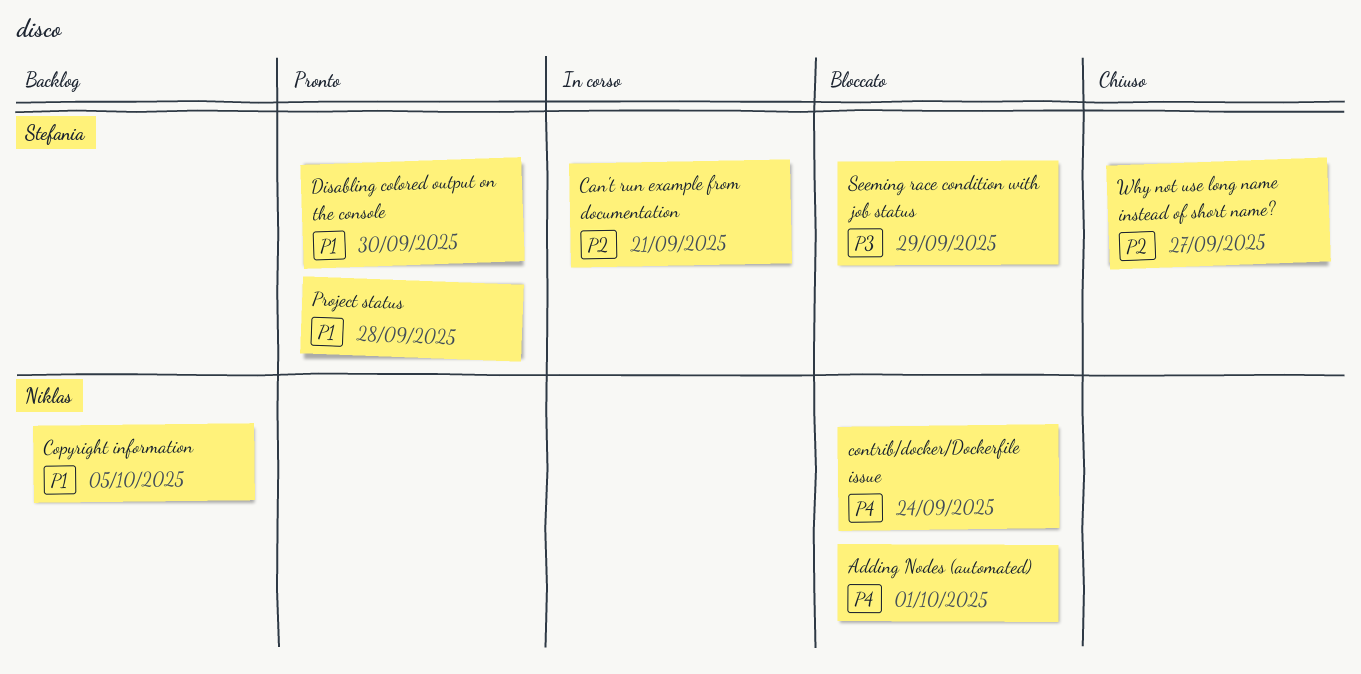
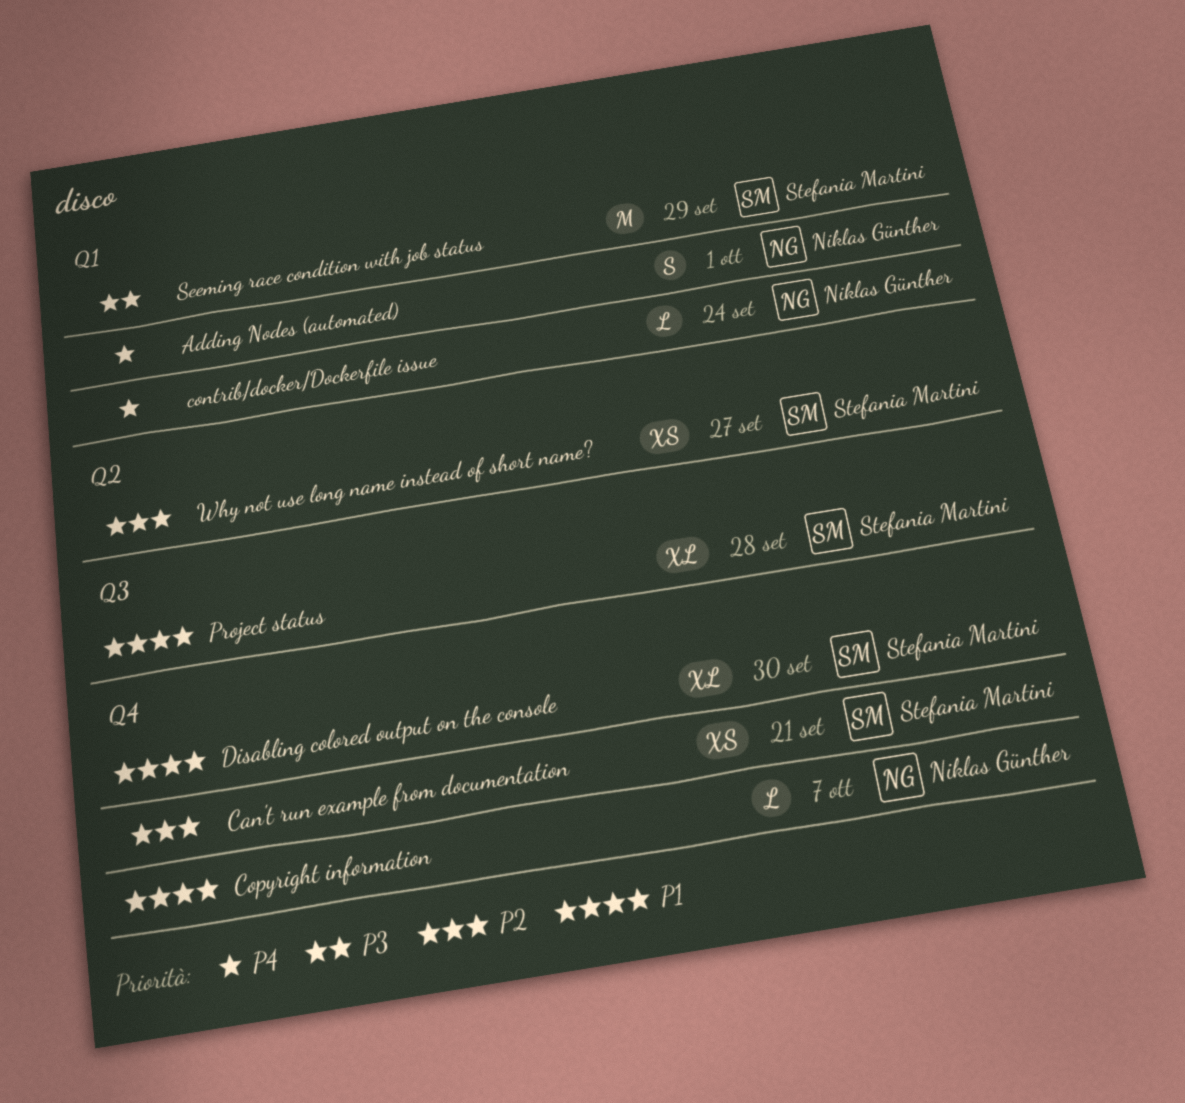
Copyright information, due: Oct 5 -> Oct 7

